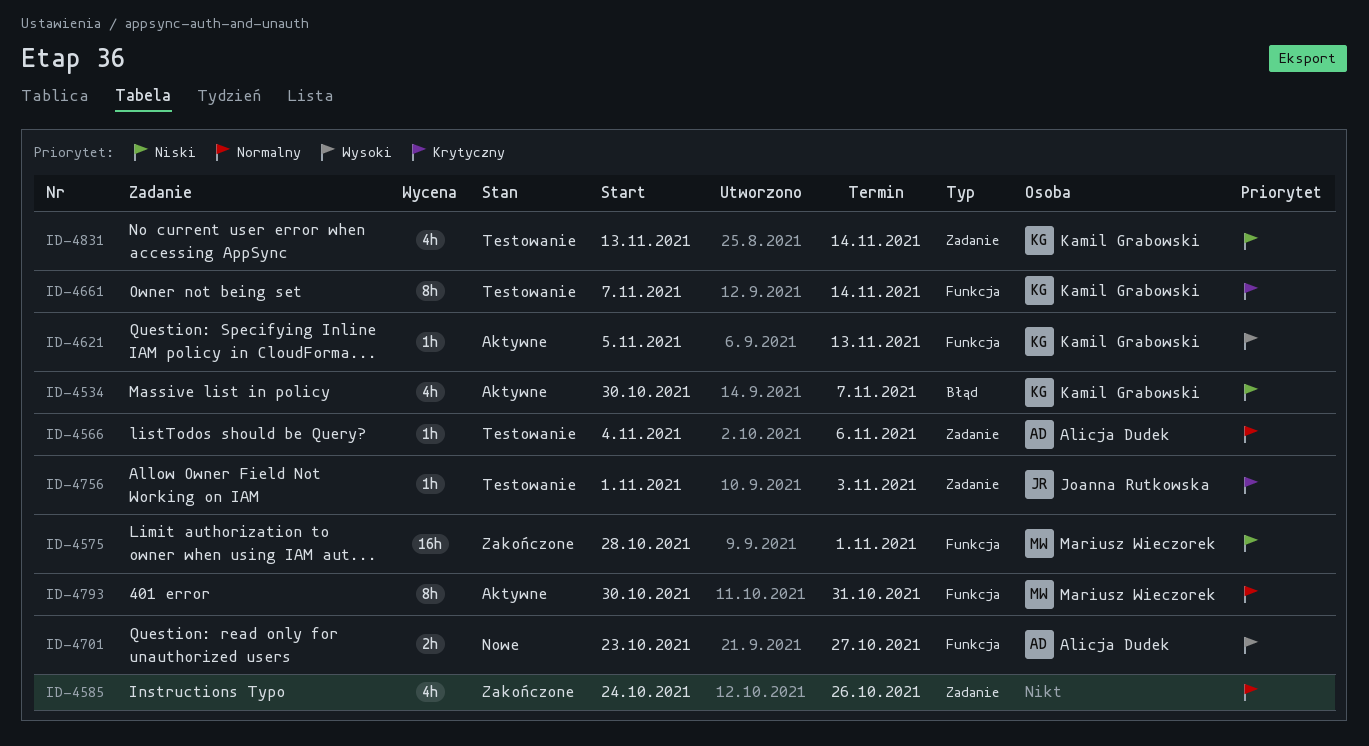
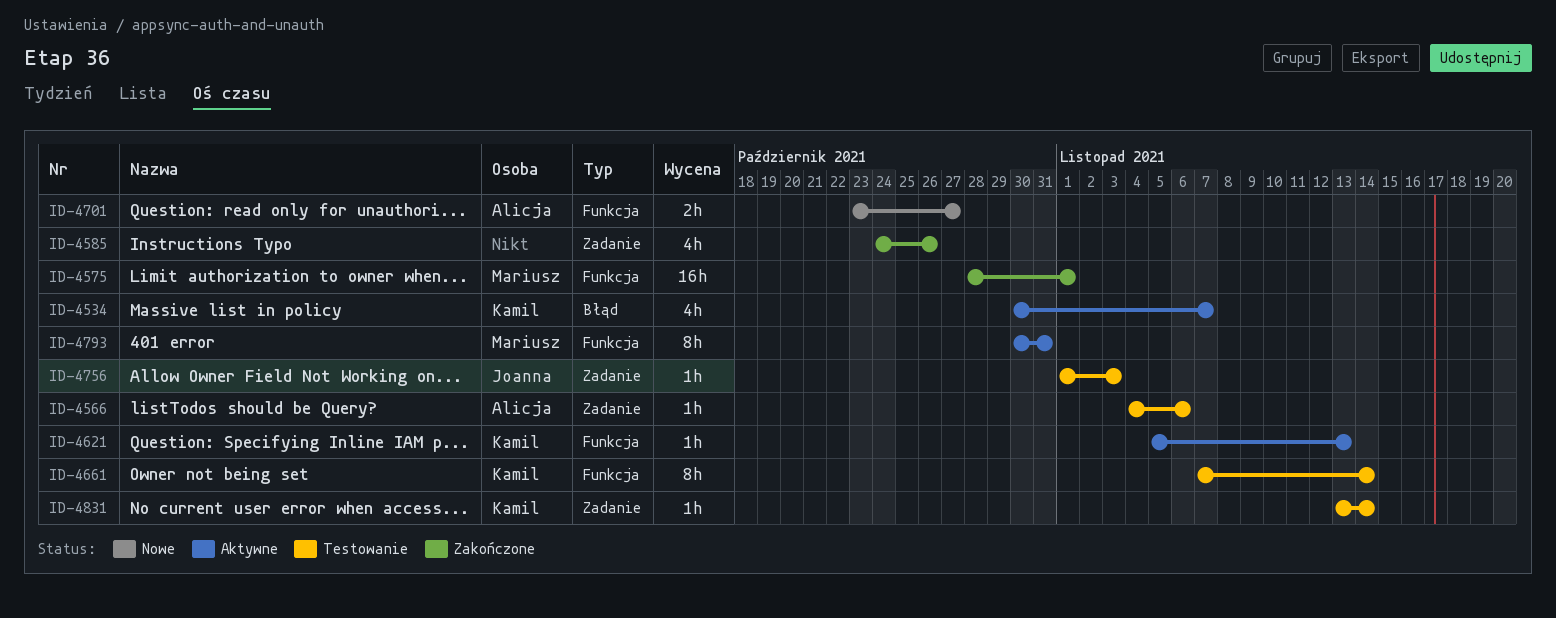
ID-4831, estimate: 4h -> 1h

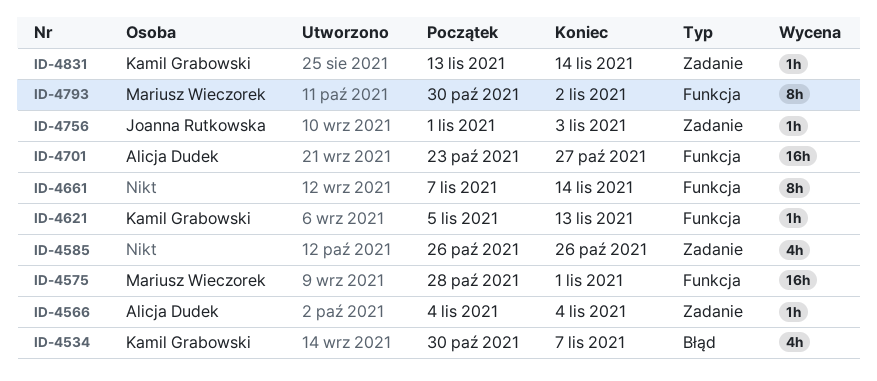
ID-4566, due: Nov 6 -> Nov 4
ID-4585, start: Oct 24 -> Oct 26
ID-4661, owner: Kamil Grabowski -> none
ID-4701, estimate: 2h -> 16h
ID-4793, due: Oct 31 -> Nov 2

